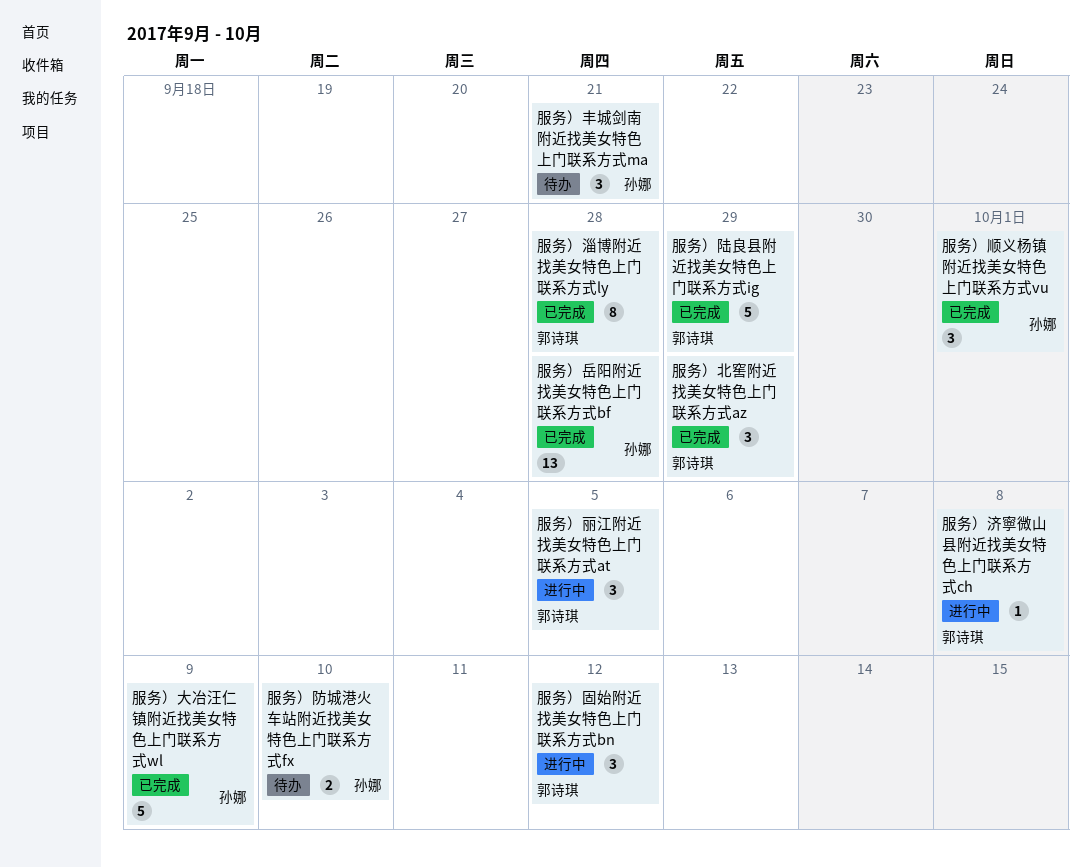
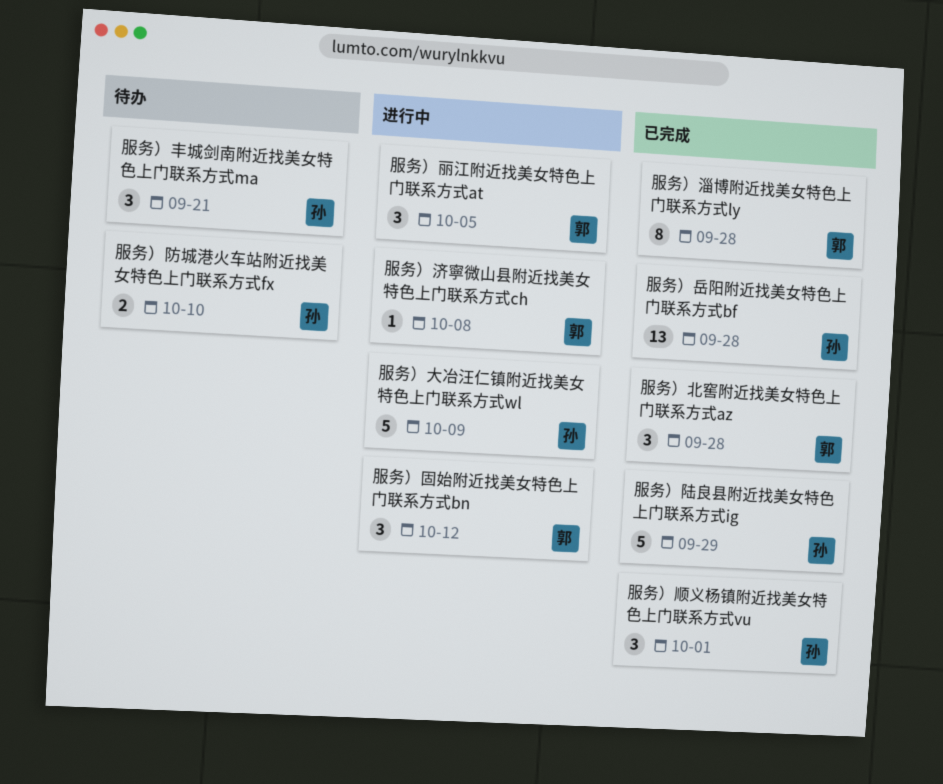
服务）北窖附近找美女特色上门联系方式az, due: Sep 29 -> Sep 28
服务）大冶汪仁镇附近找美女特色上门联系方式wl, status: 已完成 -> 进行中
服务）陆良县附近找美女特色上门联系方式ig, owner: 郭诗琪 -> 孙娜

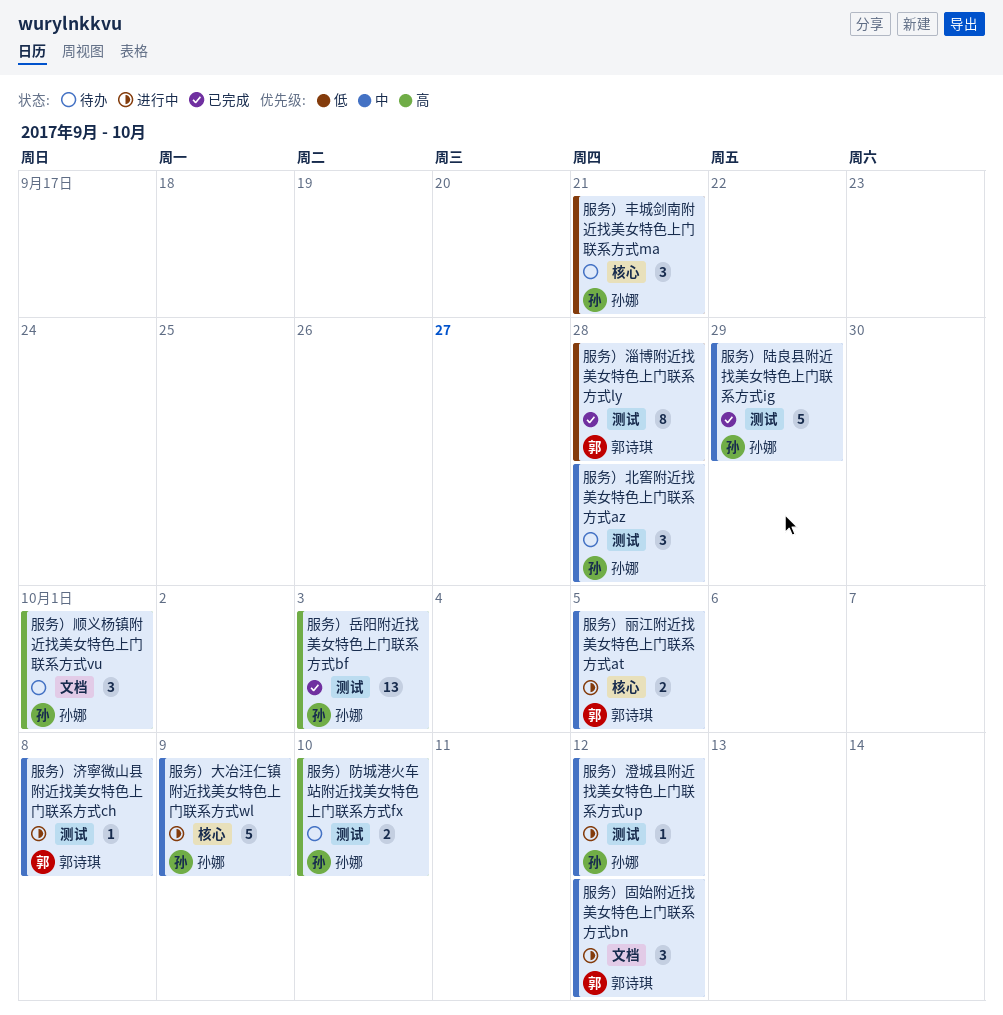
服务）丽江附近找美女特色上门联系方式at, estimate: 3 -> 2
服务）北窖附近找美女特色上门联系方式az, status: 已完成 -> 待办
服务）北窖附近找美女特色上门联系方式az, owner: 郭诗琪 -> 孙娜
服务）岳阳附近找美女特色上门联系方式bf, due: Sep 28 -> Oct 3
服务）澄城县附近找美女特色上门联系方式up: none -> present
服务）顺义杨镇附近找美女特色上门联系方式vu, status: 已完成 -> 待办

